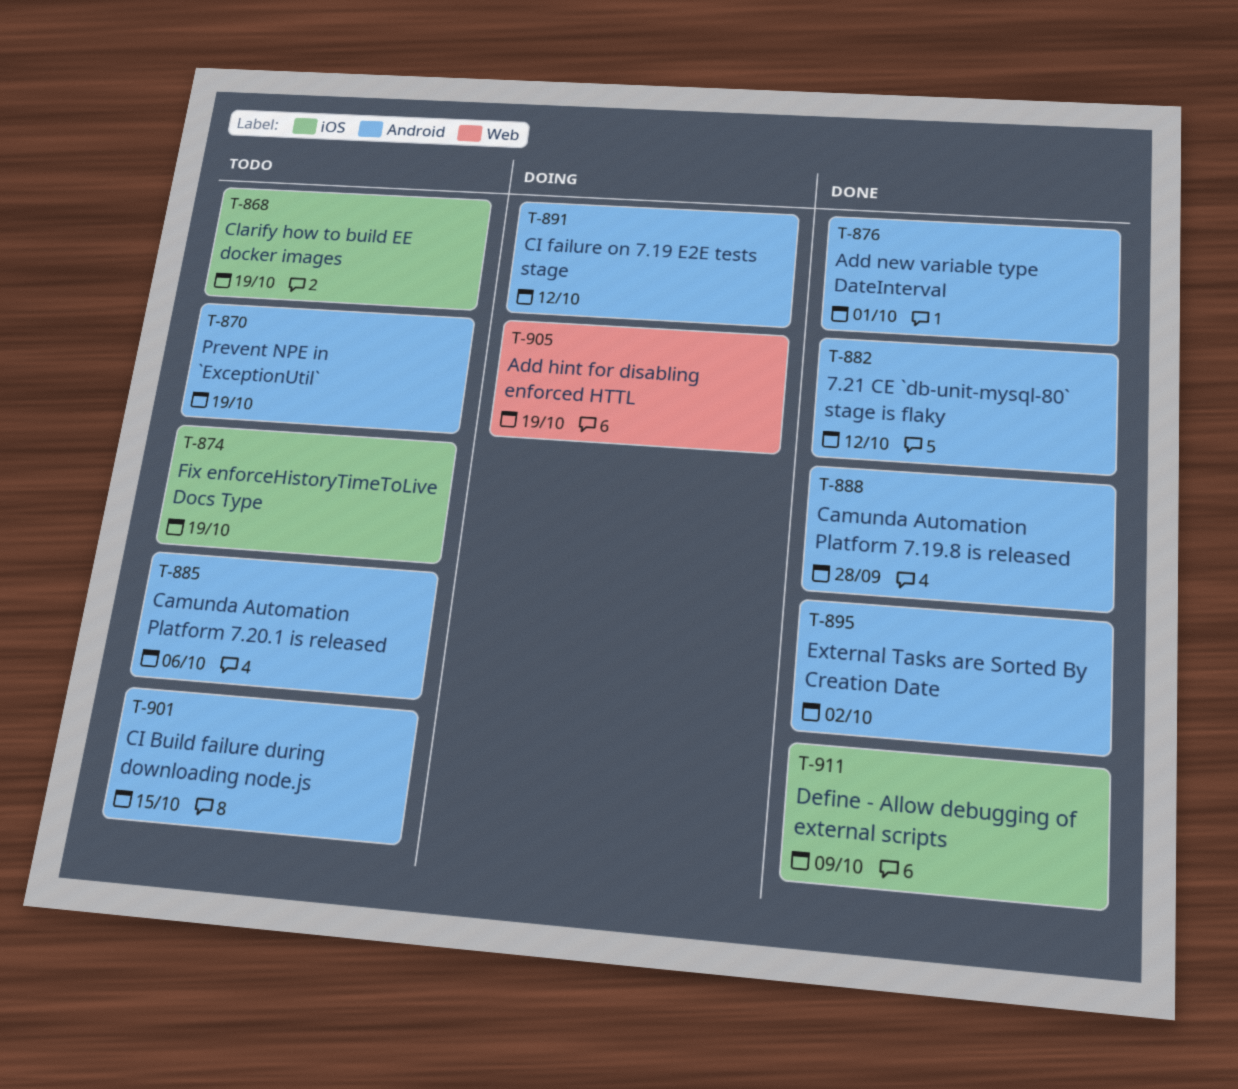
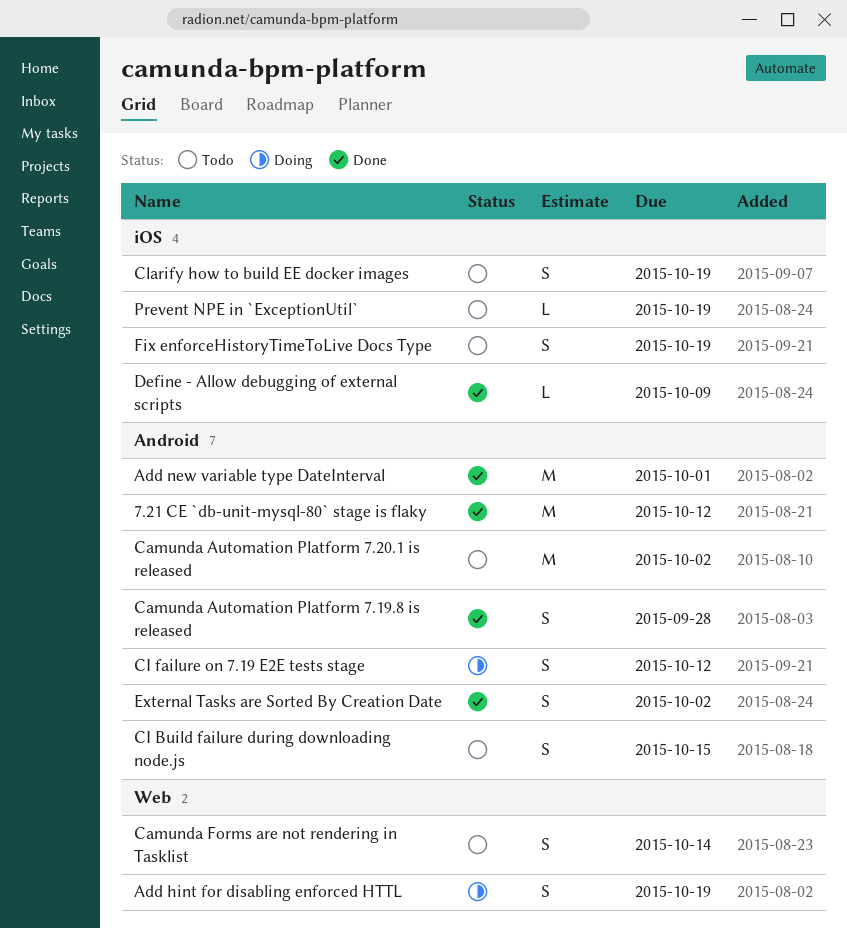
Camunda Automation Platform 7.20.1 is released, due: Oct 6 -> Oct 2
Camunda Forms are not rendering in Tasklist: none -> present
Prevent NPE in `ExceptionUtil`, label: Android -> iOS

